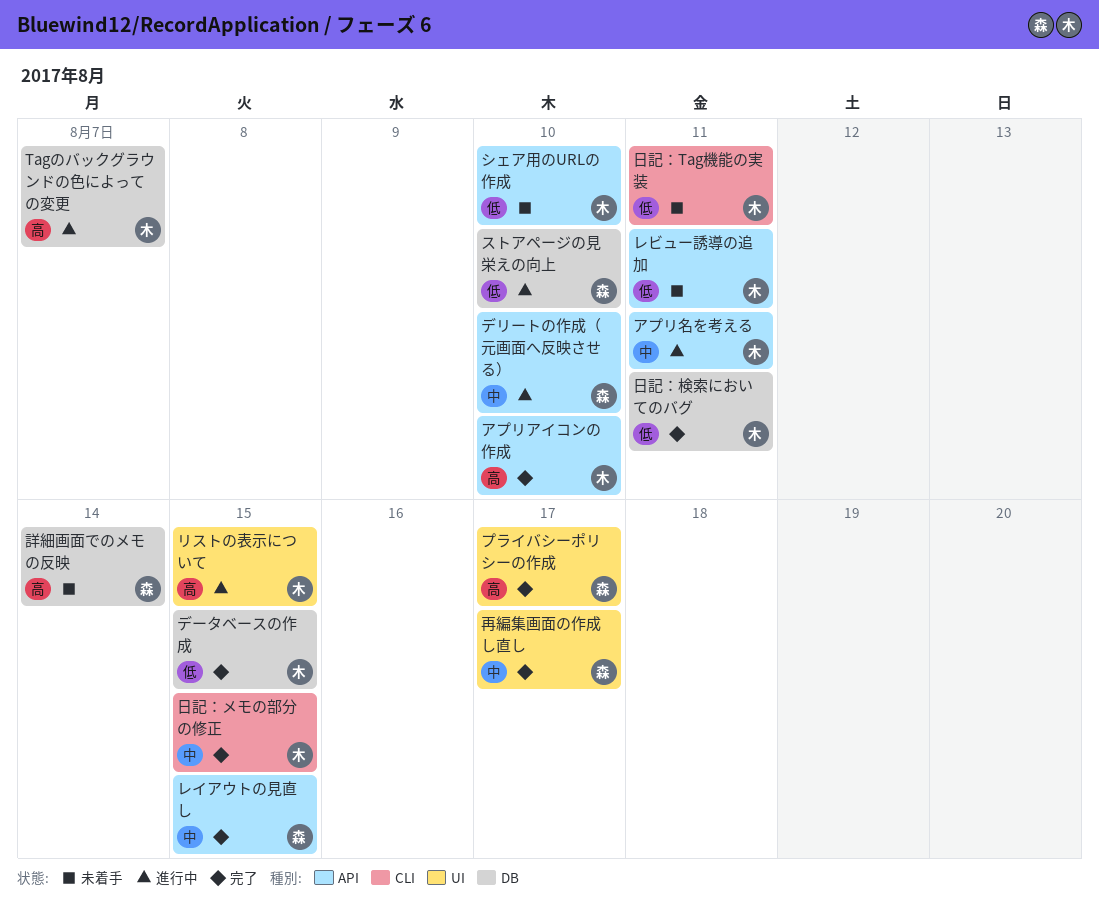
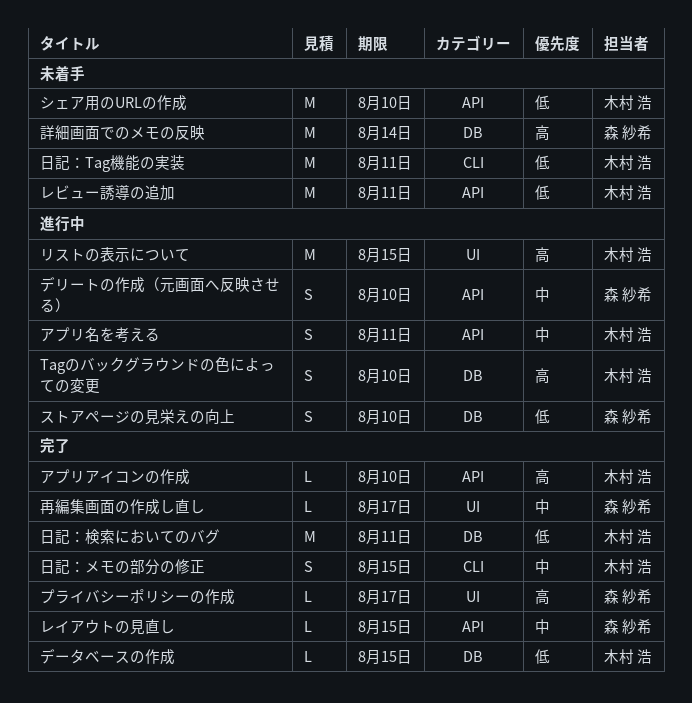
Tagのバックグラウンドの色によっての変更, due: Aug 7 -> Aug 10

